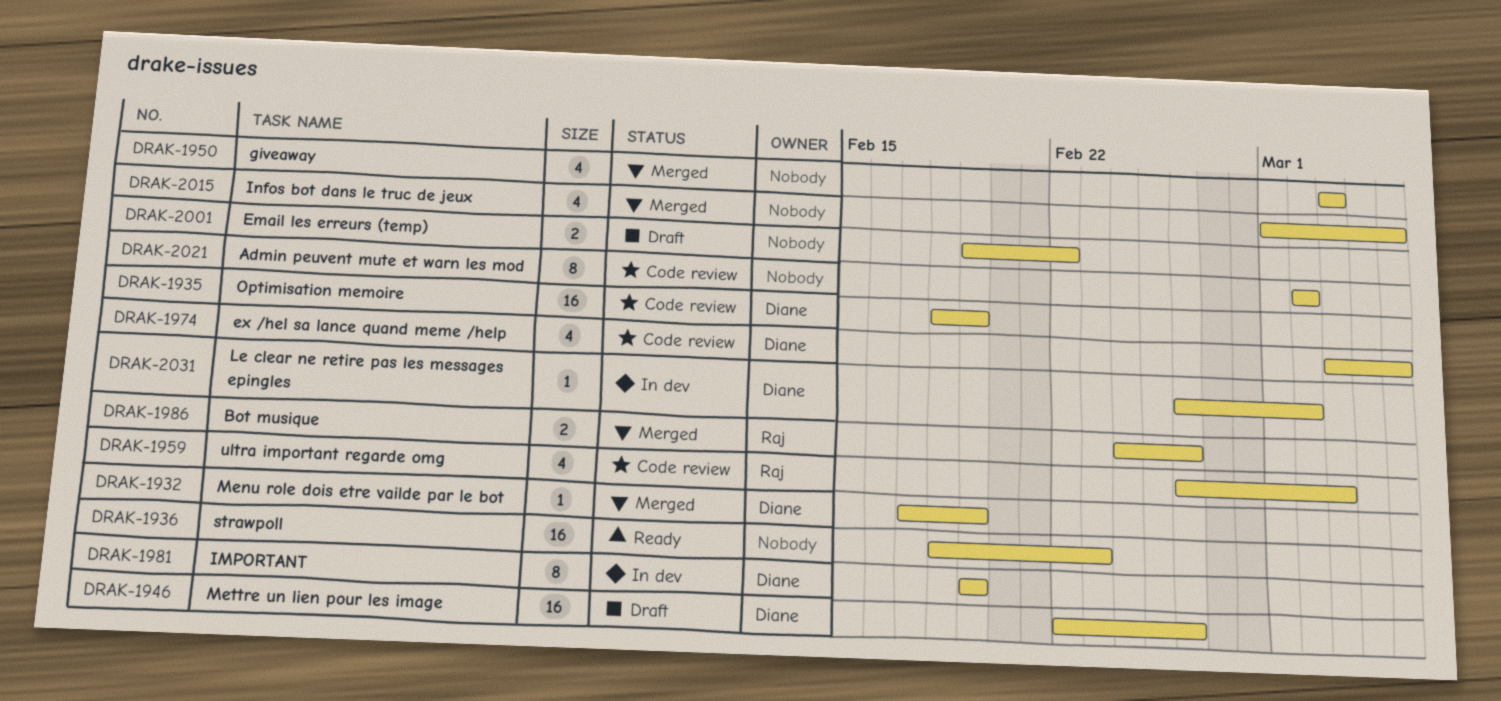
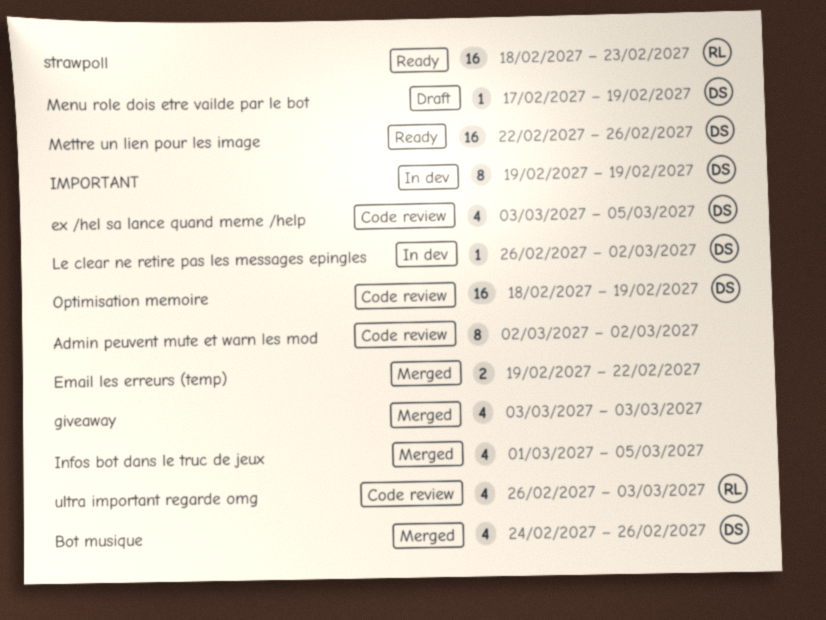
Bot musique, owner: Raj -> Diane
Bot musique, estimate: 2 -> 4
Email les erreurs (temp), status: Draft -> Merged
Menu role dois etre vailde par le bot, status: Merged -> Draft
Mettre un lien pour les image, status: Draft -> Ready
strawpoll, owner: none -> Raj

